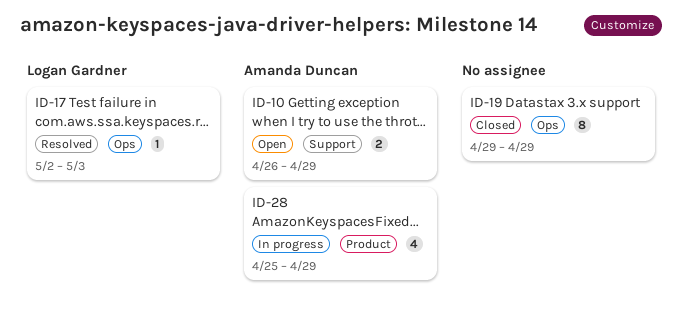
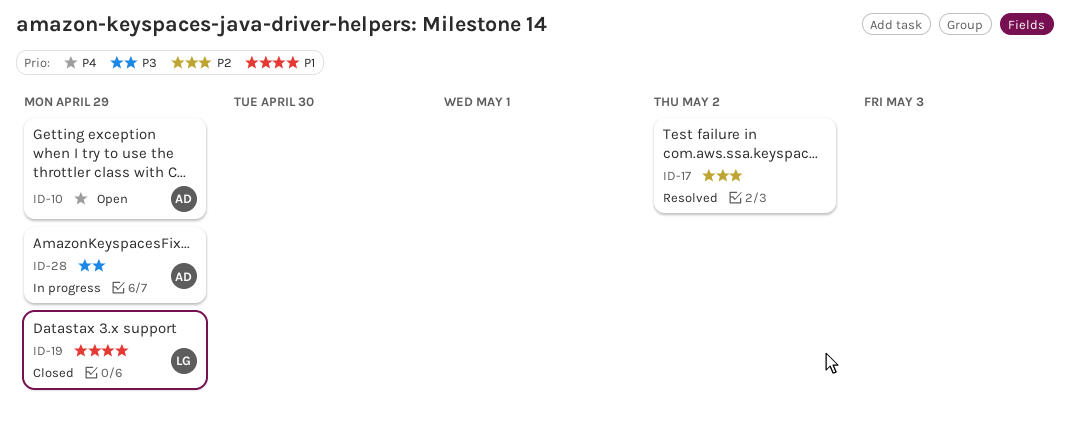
ID-17, owner: Logan Gardner -> none
ID-17, due: May 3 -> May 2
ID-19, owner: none -> Logan Gardner

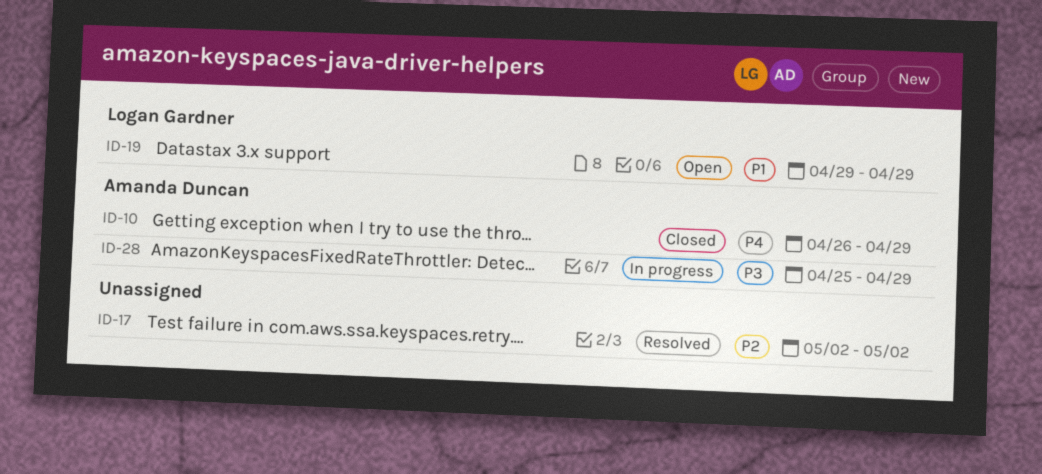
ID-10, status: Open -> Closed
ID-19, status: Closed -> Open

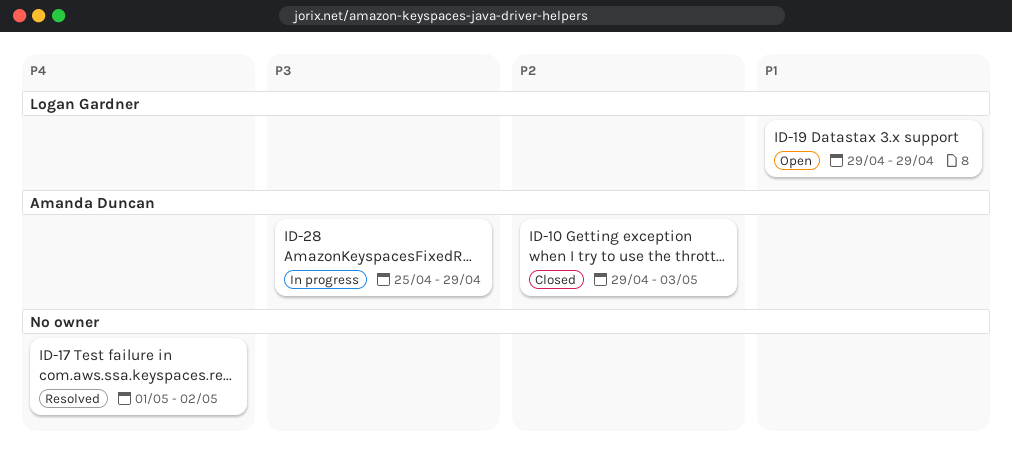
ID-10, priority: P4 -> P2
ID-10, start: Apr 26 -> Apr 29
ID-10, due: Apr 29 -> May 3
ID-17, priority: P2 -> P4
ID-17, start: May 2 -> May 1

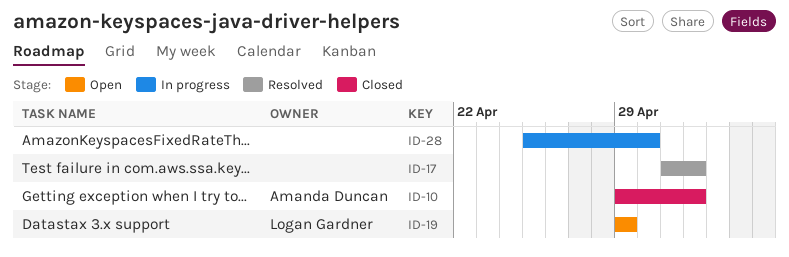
ID-10, due: May 3 -> May 2
ID-28, owner: Amanda Duncan -> none
ID-28, due: Apr 29 -> Apr 30

